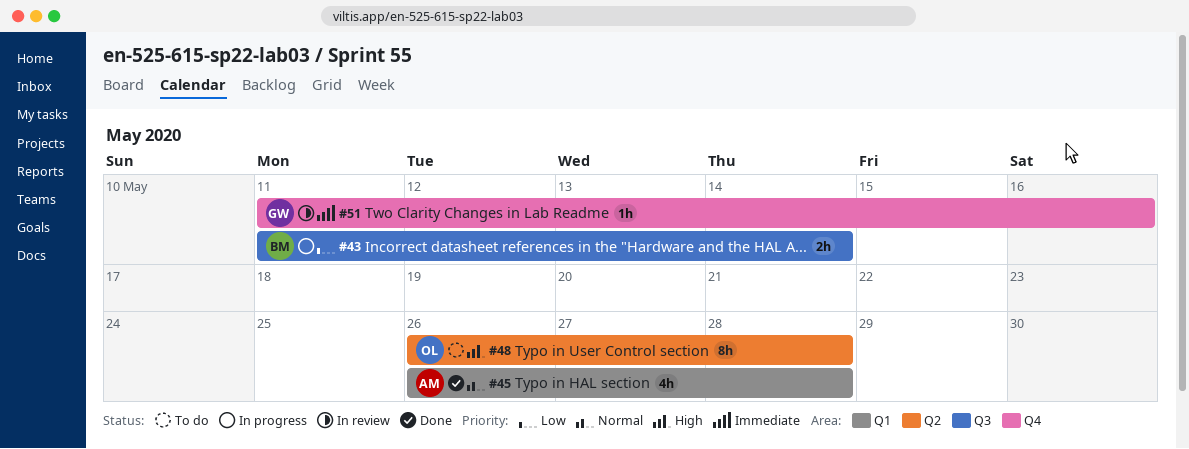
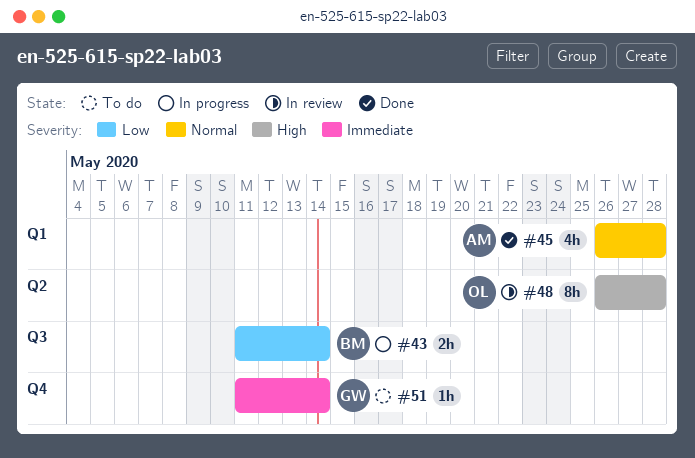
#48, status: To do -> In review
#51, status: In review -> To do
#51, due: May 16 -> May 14

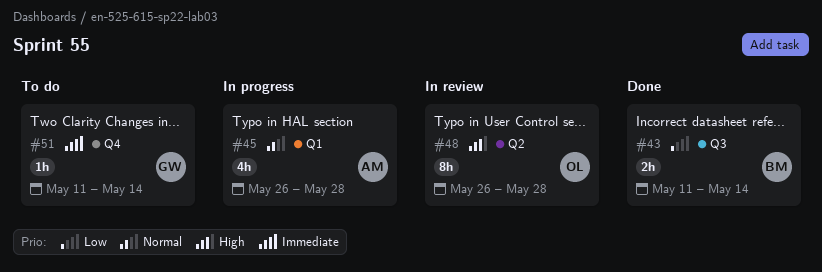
#43, status: In progress -> Done
#45, status: Done -> In progress

